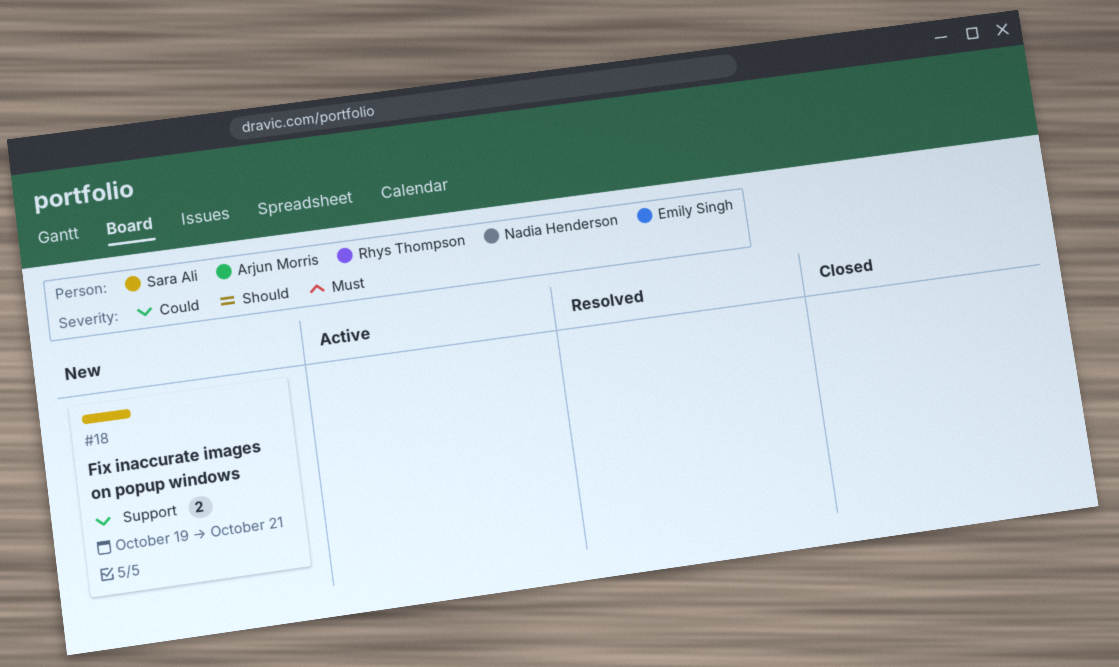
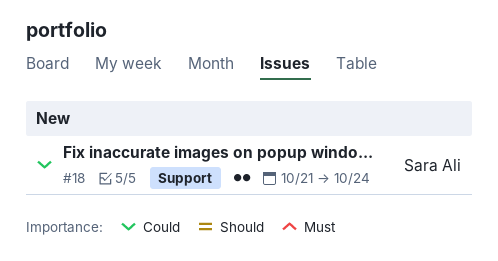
#18, start: Oct 19 -> Oct 21
#18, due: Oct 21 -> Oct 24

